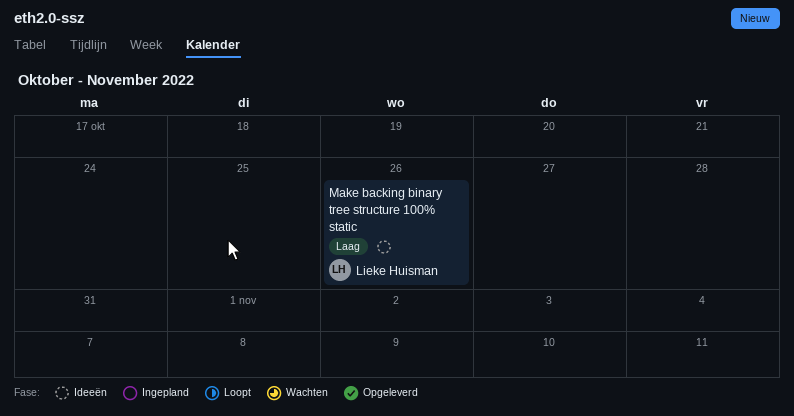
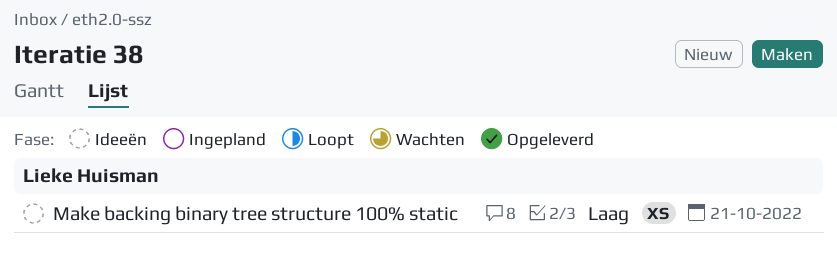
Make backing binary tree structure 100% static, due: Oct 26 -> Oct 21

